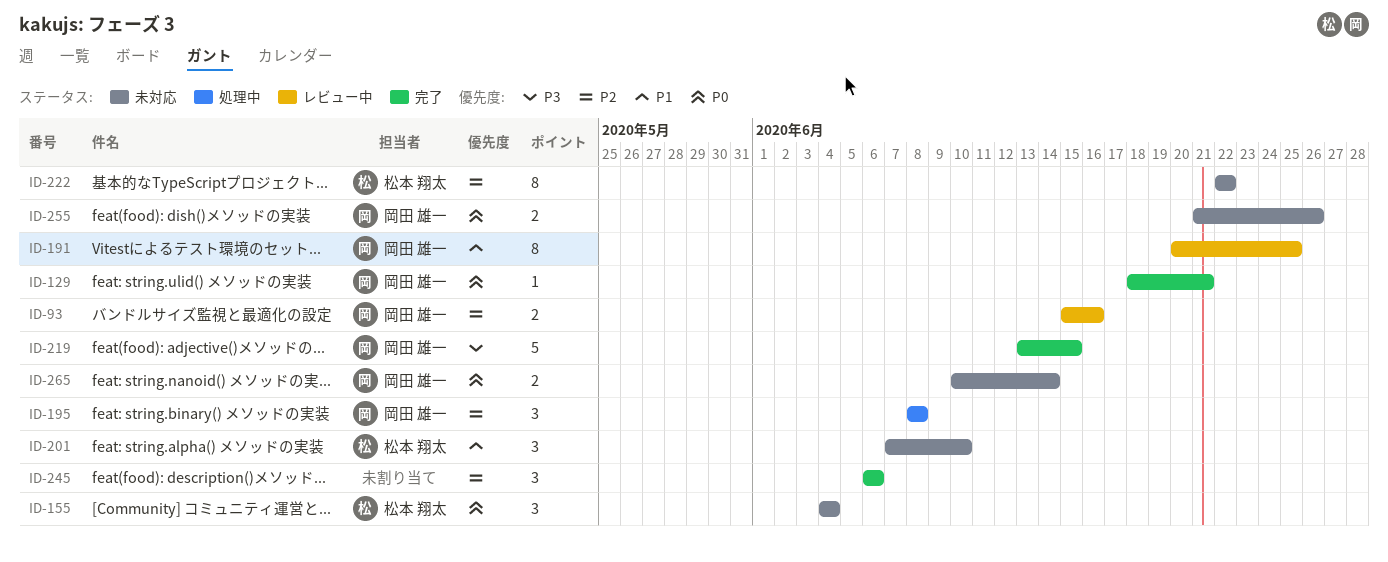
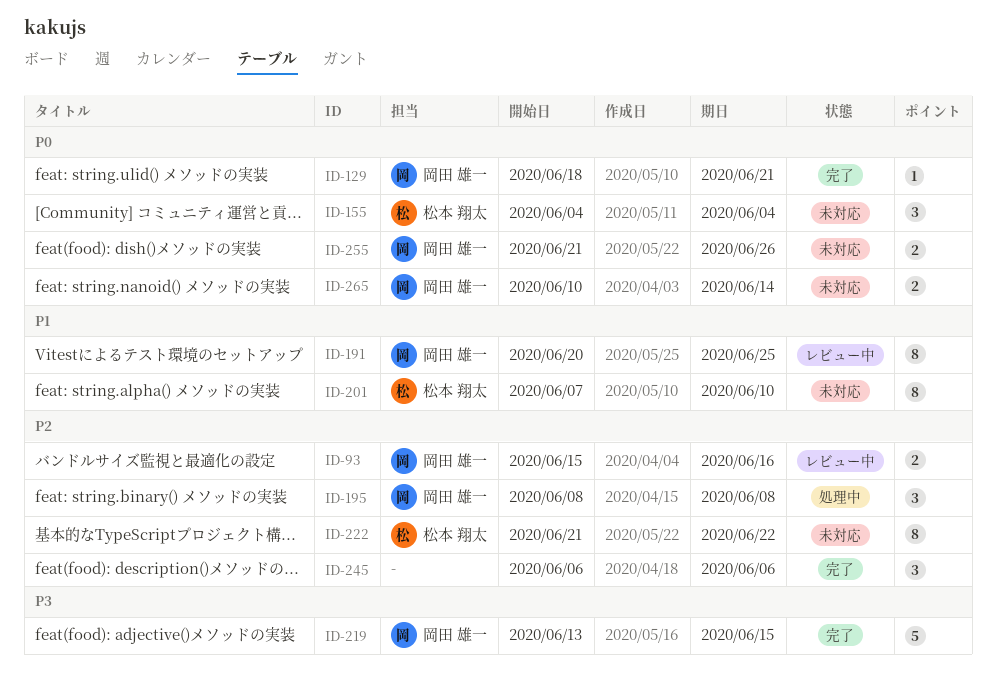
ID-201, estimate: 3 -> 8
ID-222, start: Jun 22 -> Jun 21

